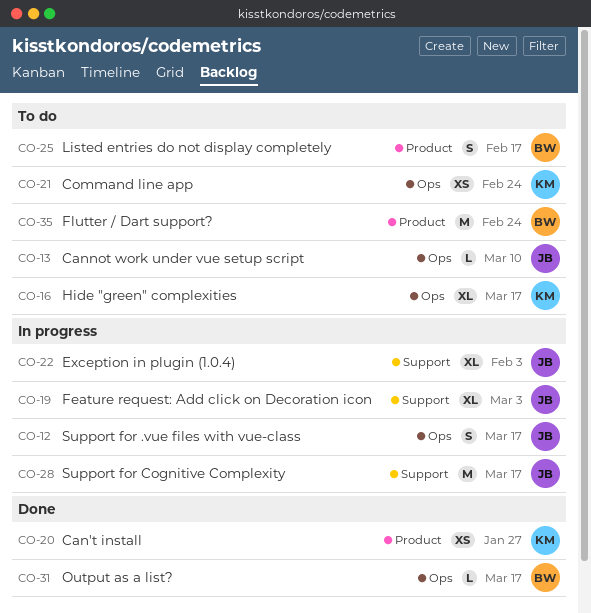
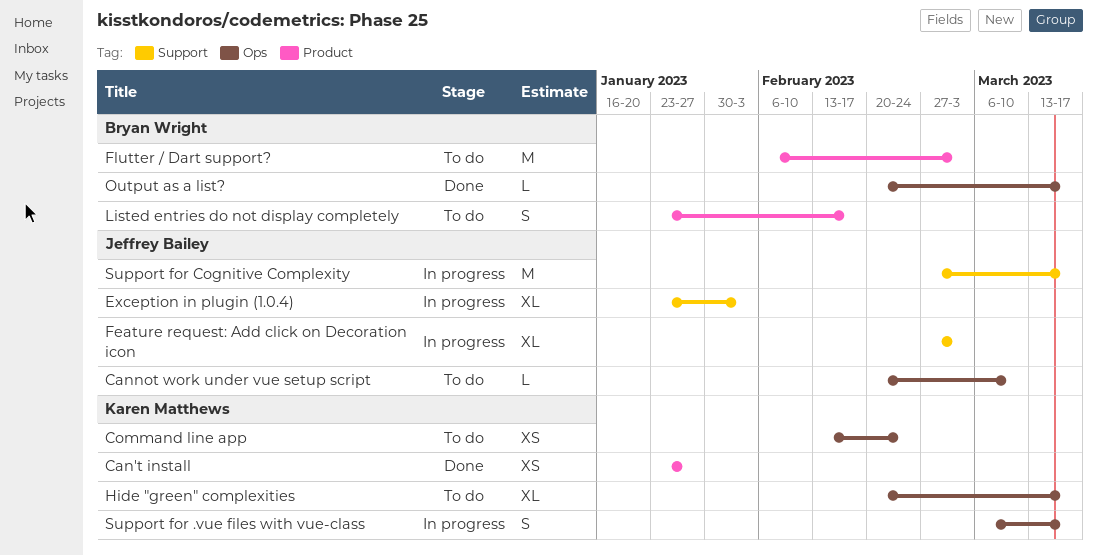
Flutter / Dart support?, due: Feb 24 -> Mar 3
Support for .vue files with vue-class, owner: Jeffrey Bailey -> Karen Matthews

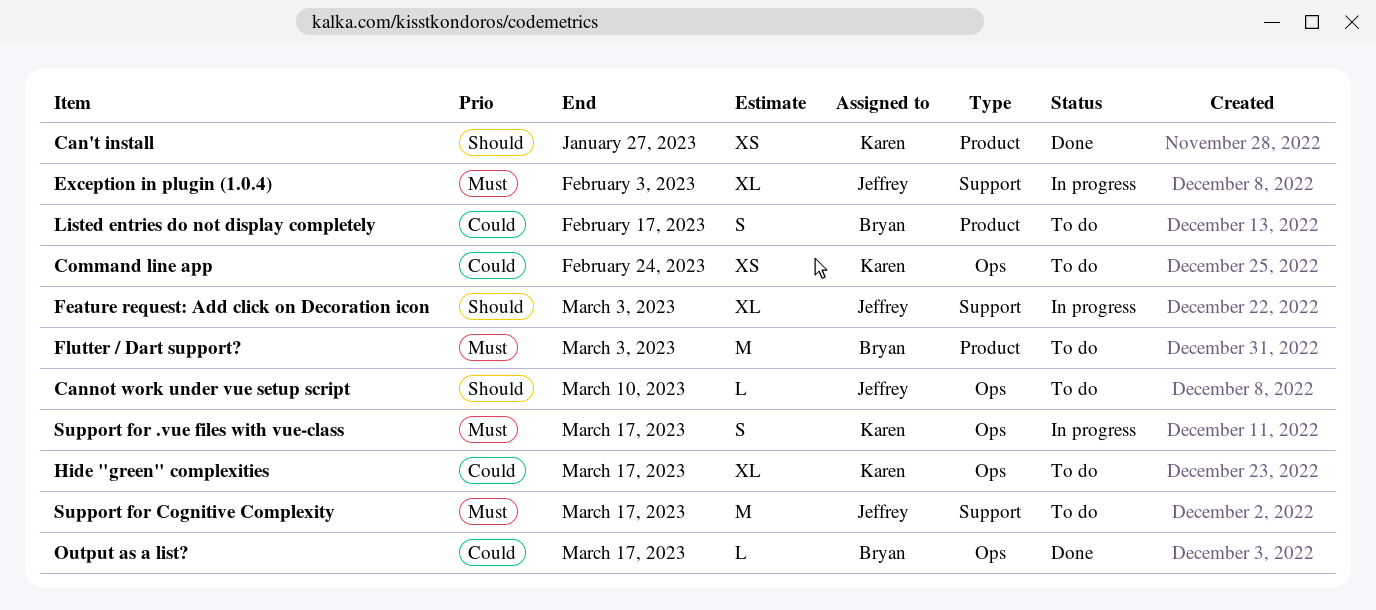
Support for Cognitive Complexity, status: In progress -> To do

